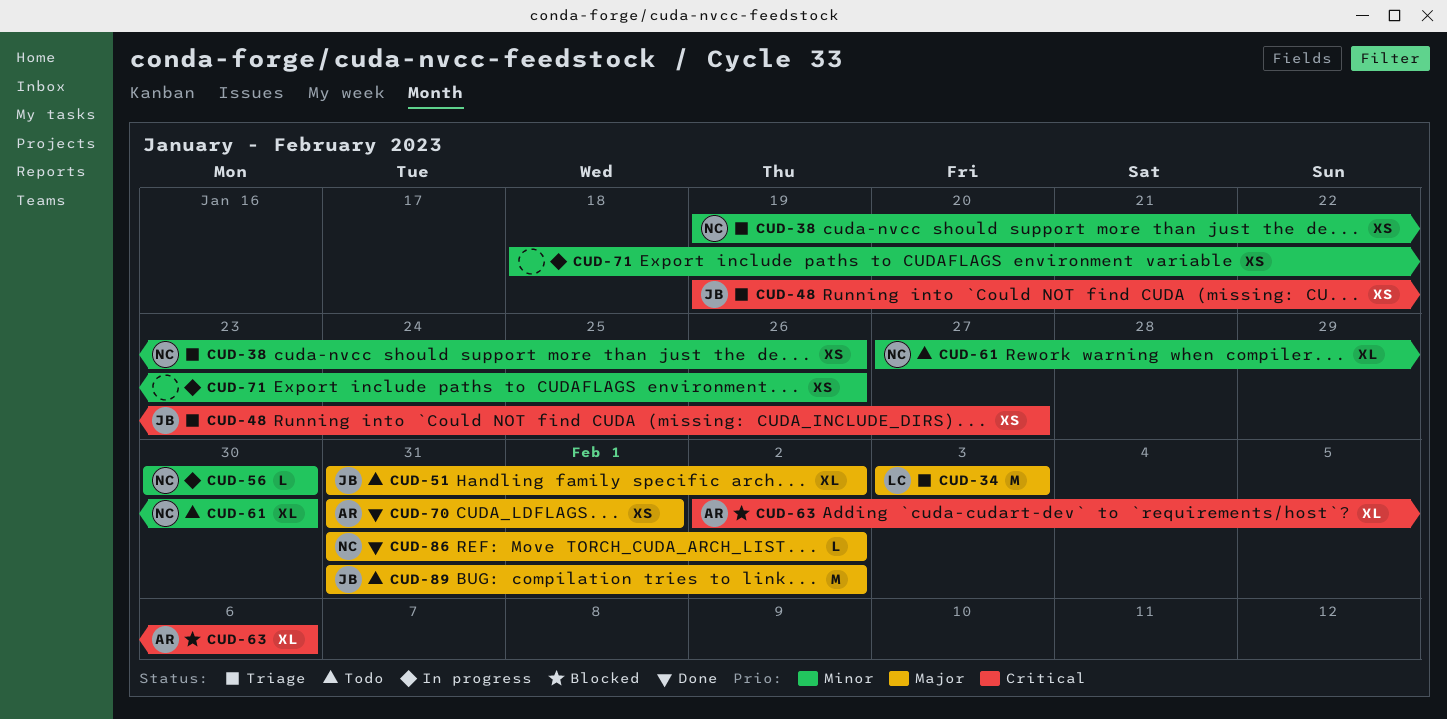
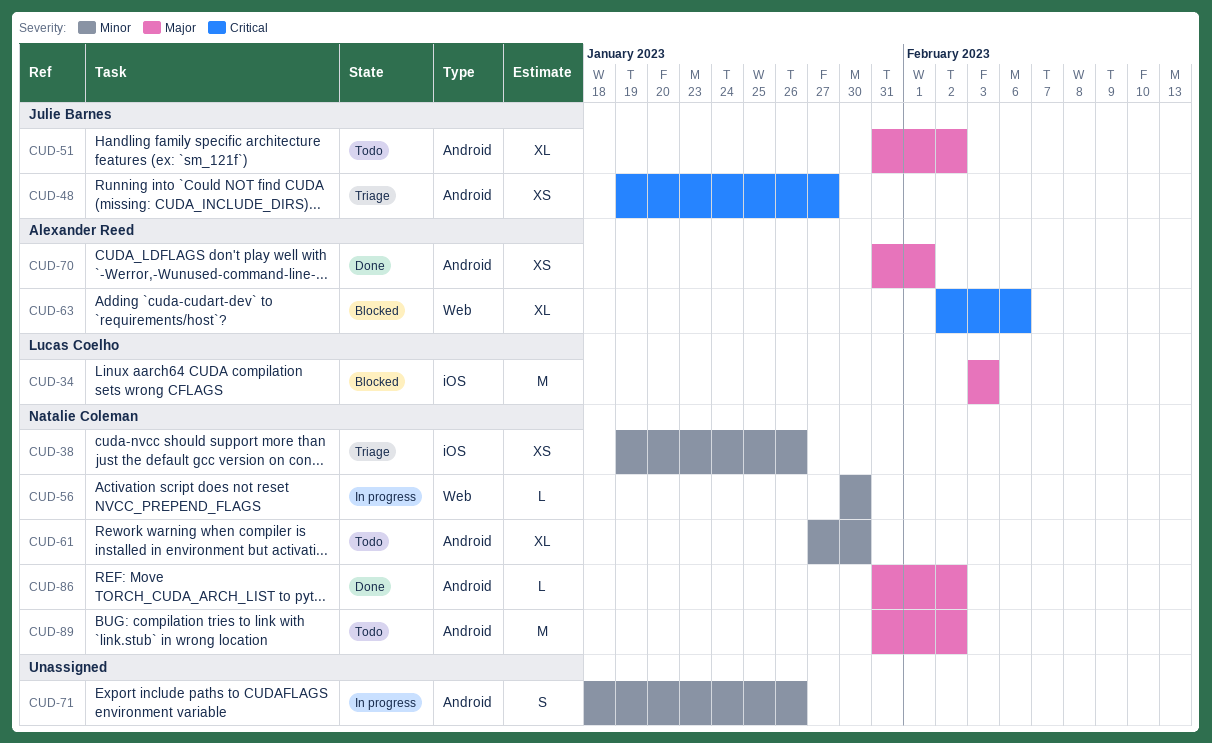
CUD-34, status: Triage -> Blocked
CUD-71, estimate: XS -> S
CUD-89, owner: Julie Barnes -> Natalie Coleman

